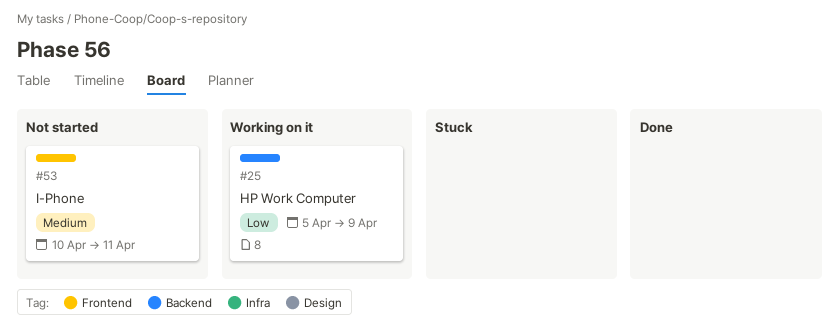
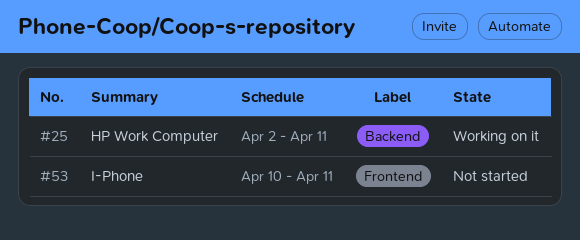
#25, start: Apr 5 -> Apr 2
#25, due: Apr 9 -> Apr 11

